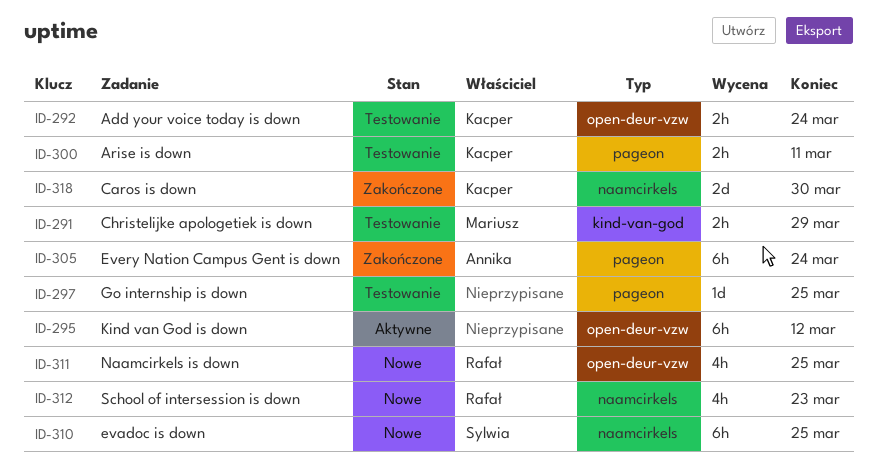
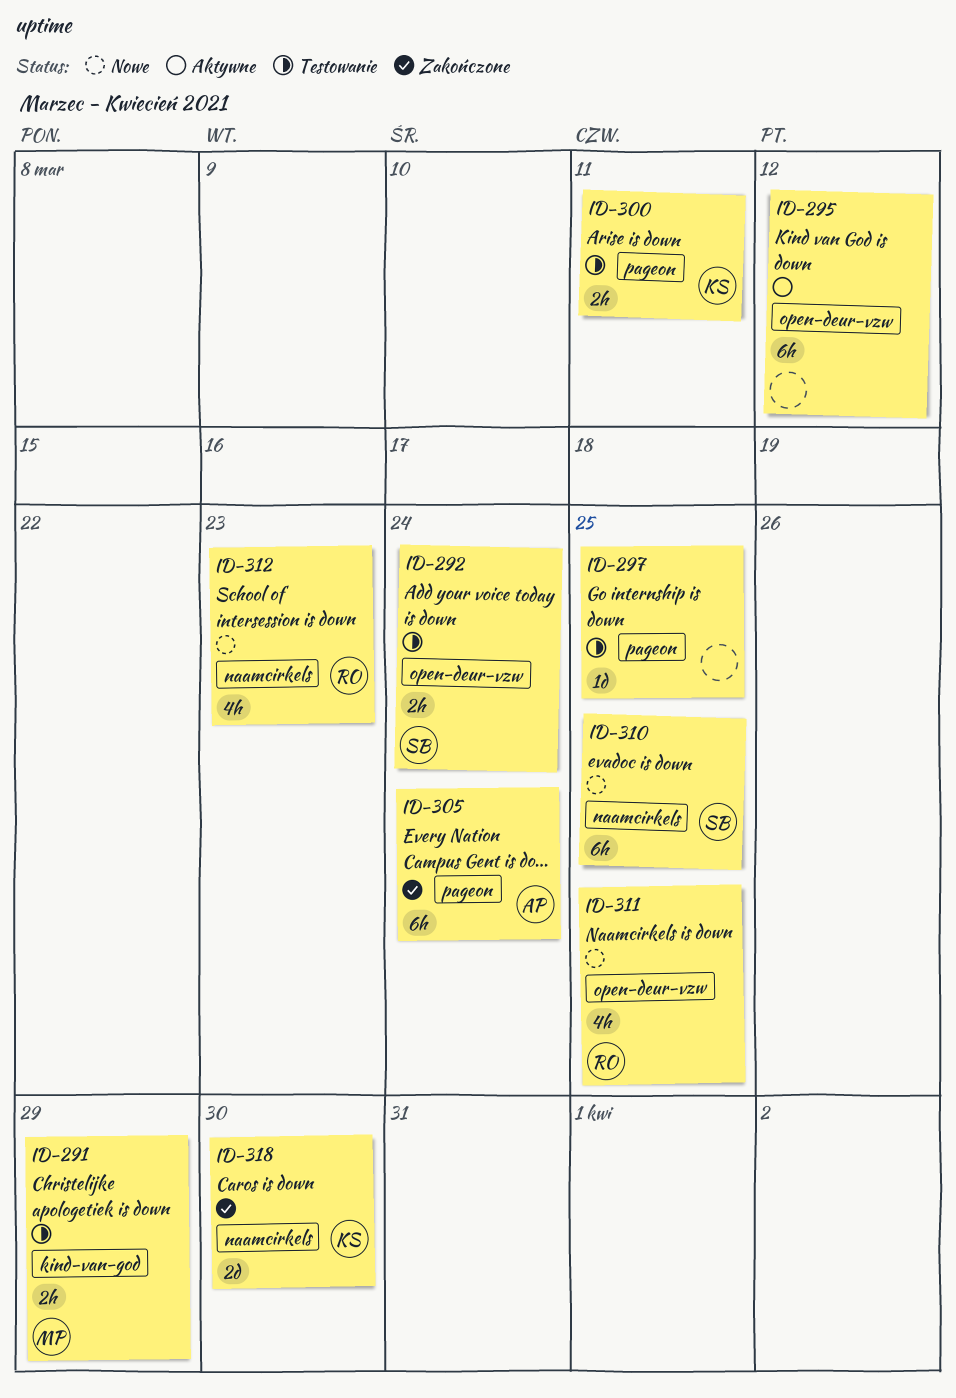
ID-292, owner: Kacper -> Sylwia

